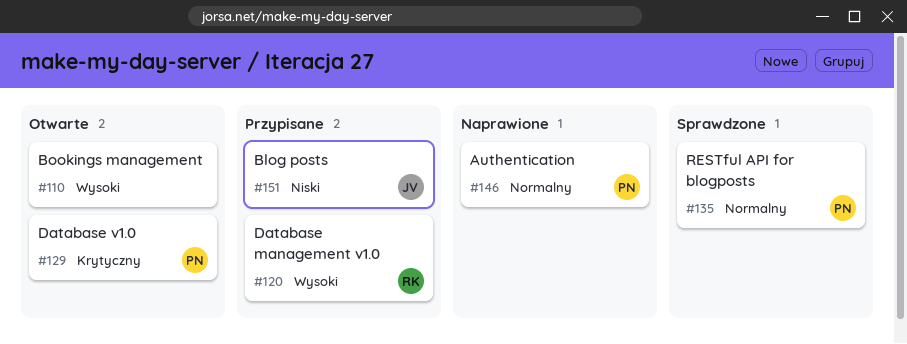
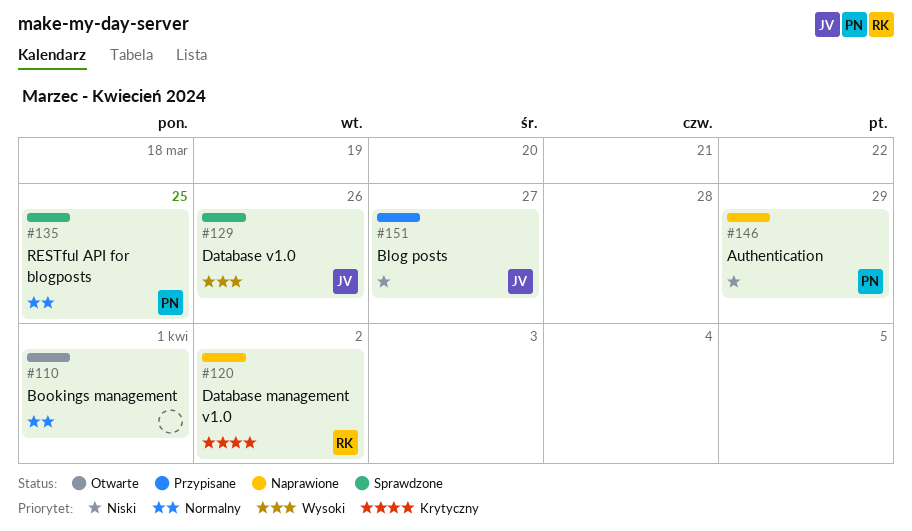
#110, priority: Wysoki -> Normalny
#120, status: Przypisane -> Naprawione
#120, priority: Wysoki -> Krytyczny
#129, status: Otwarte -> Sprawdzone
#129, owner: PN -> JV
#129, priority: Krytyczny -> Wysoki
#146, priority: Normalny -> Niski

